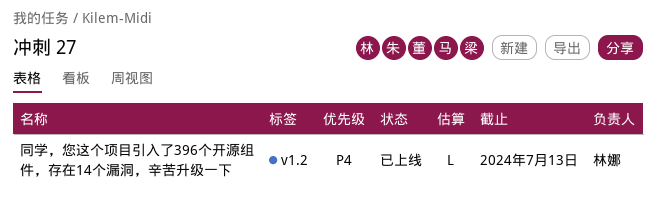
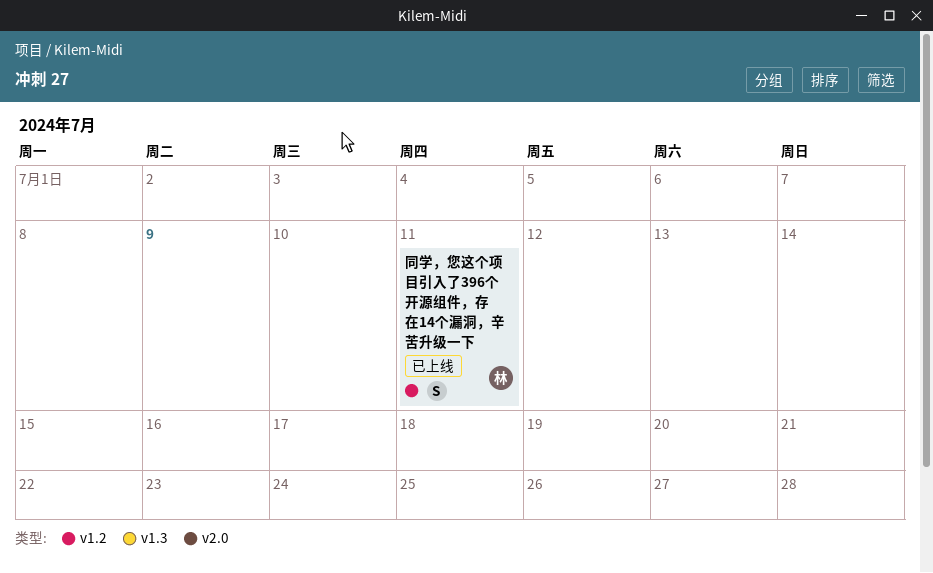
同学，您这个项目引入了396个开源组件，存在14个漏洞，辛苦升级一下, estimate: L -> S
同学，您这个项目引入了396个开源组件，存在14个漏洞，辛苦升级一下, due: Jul 13 -> Jul 11

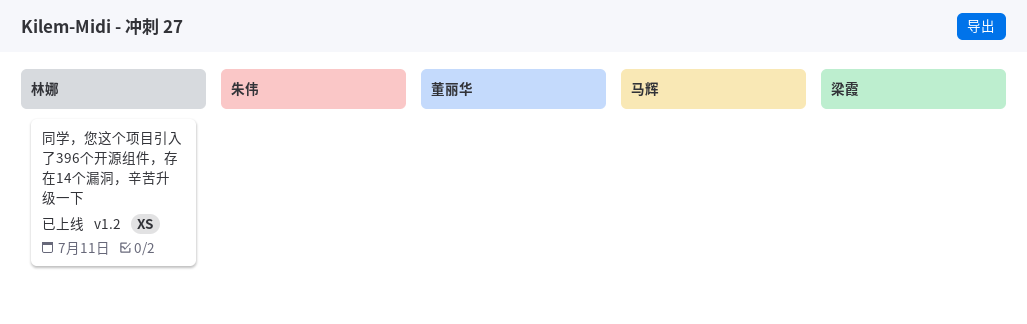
同学，您这个项目引入了396个开源组件，存在14个漏洞，辛苦升级一下, estimate: S -> XS

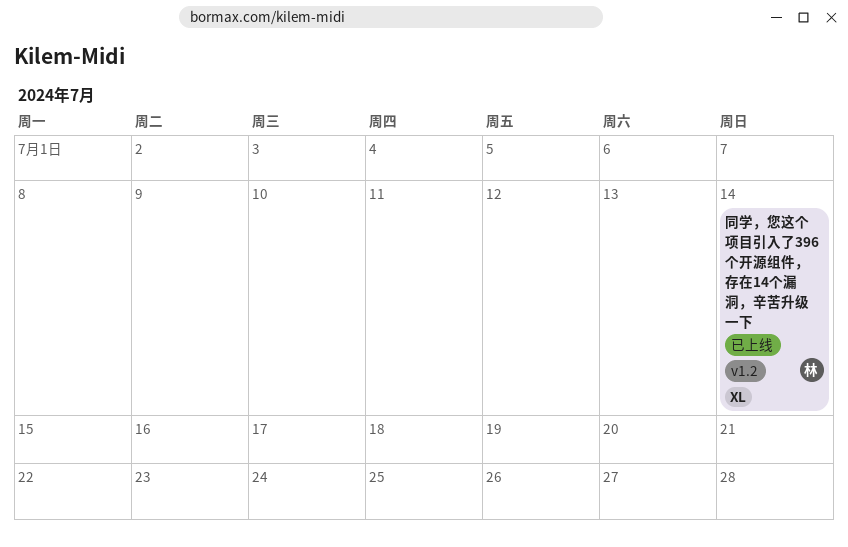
同学，您这个项目引入了396个开源组件，存在14个漏洞，辛苦升级一下, estimate: XS -> XL
同学，您这个项目引入了396个开源组件，存在14个漏洞，辛苦升级一下, due: Jul 11 -> Jul 14

